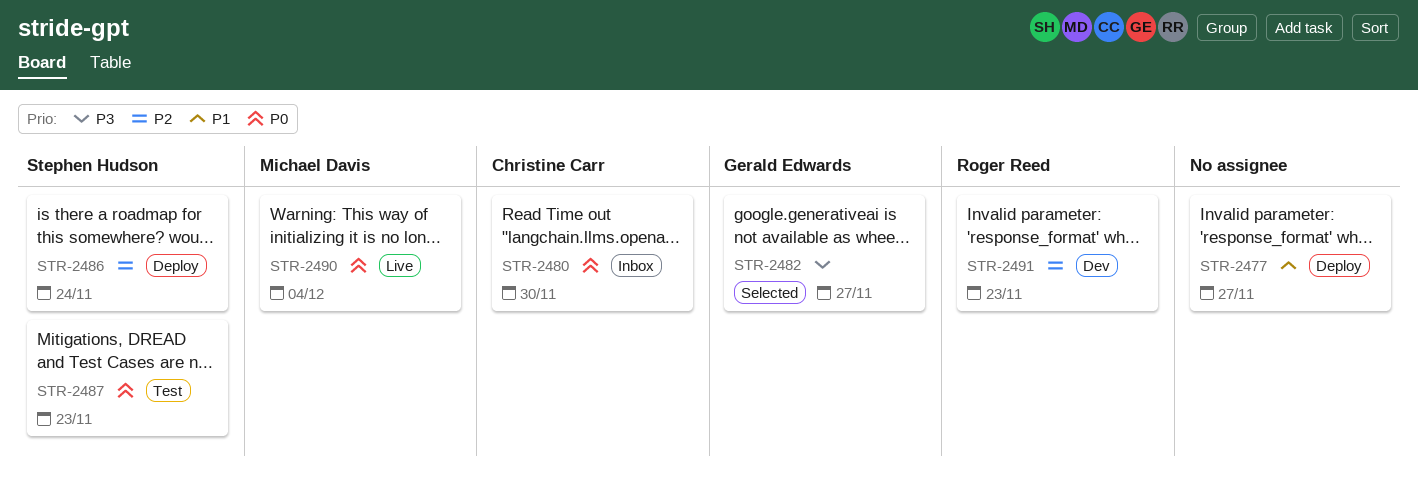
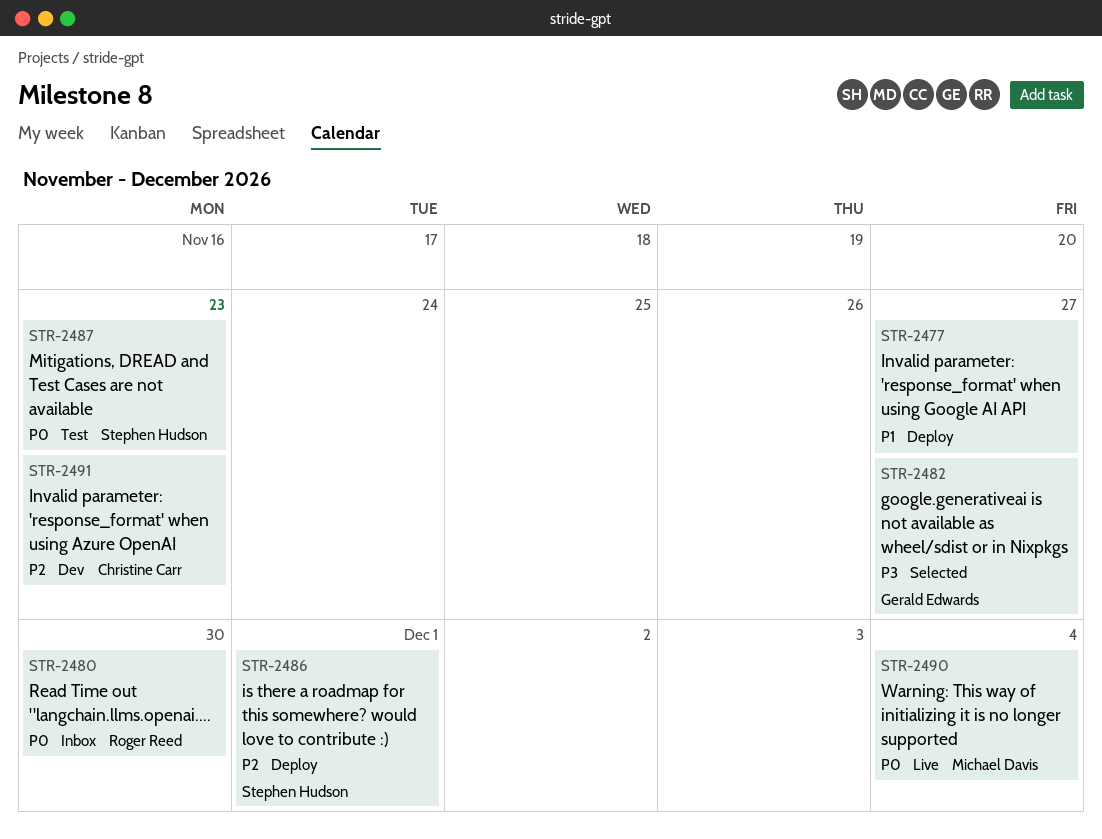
STR-2480, owner: Christine Carr -> Roger Reed
STR-2486, due: Nov 24 -> Dec 1
STR-2491, owner: Roger Reed -> Christine Carr

